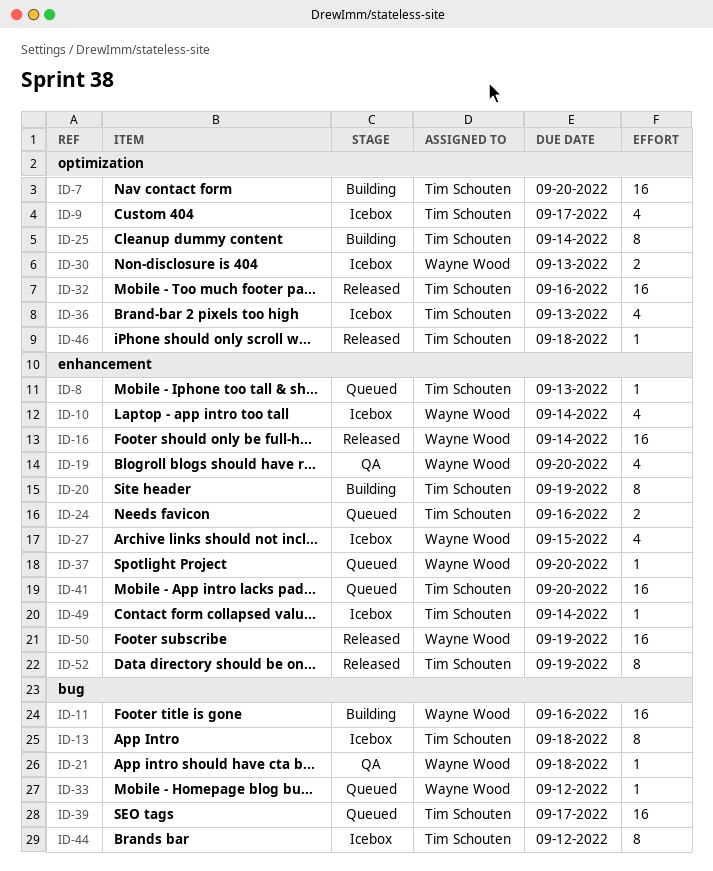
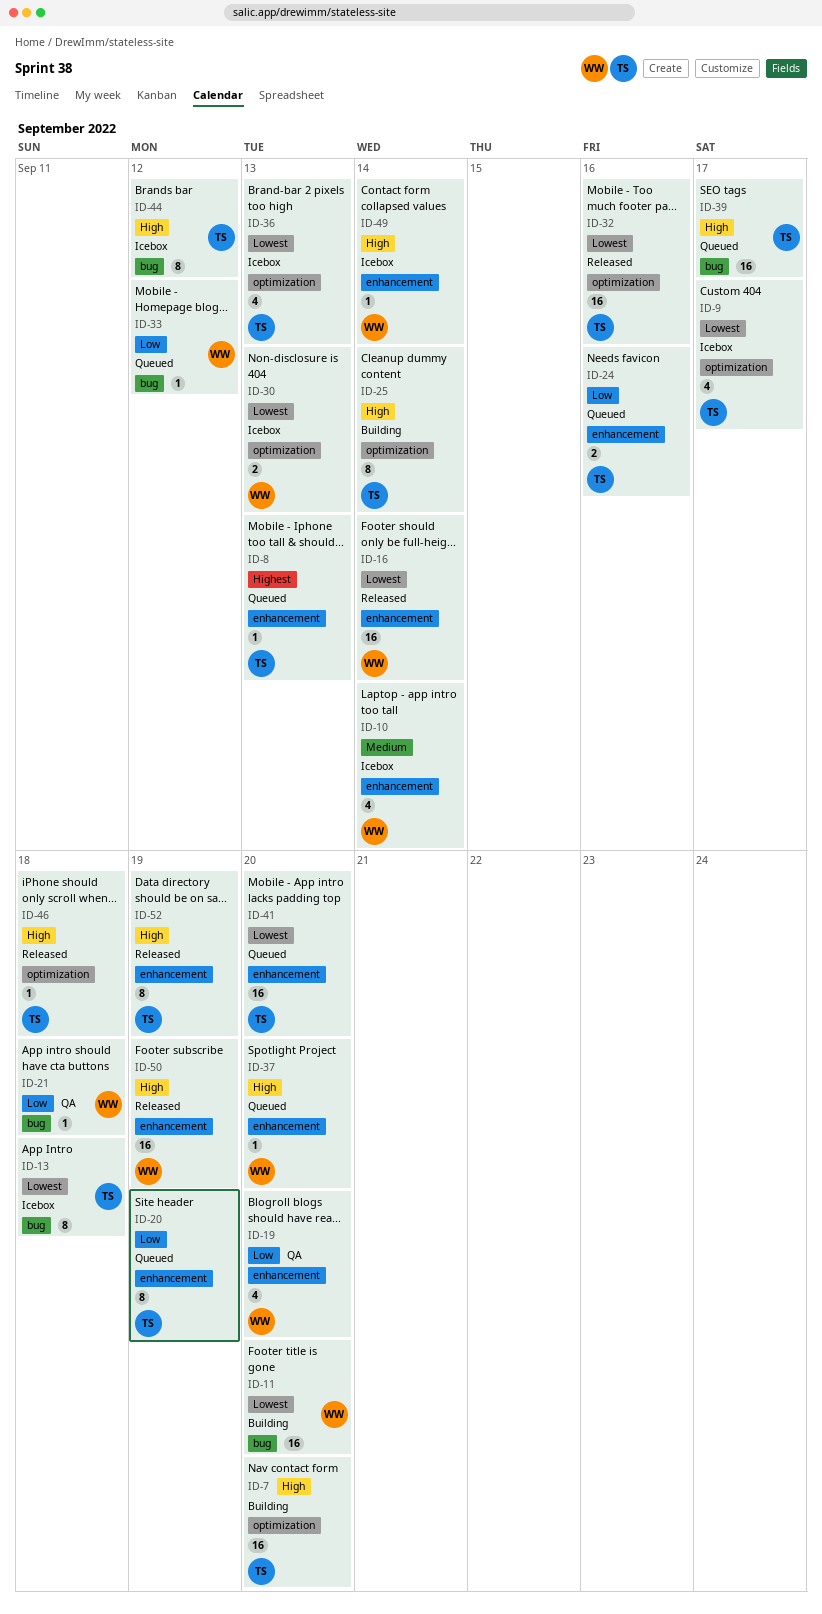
ID-11, due: Sep 16 -> Sep 20
ID-20, status: Building -> Queued
ID-27: present -> none
ID-49, owner: Tim Schouten -> Wayne Wood

